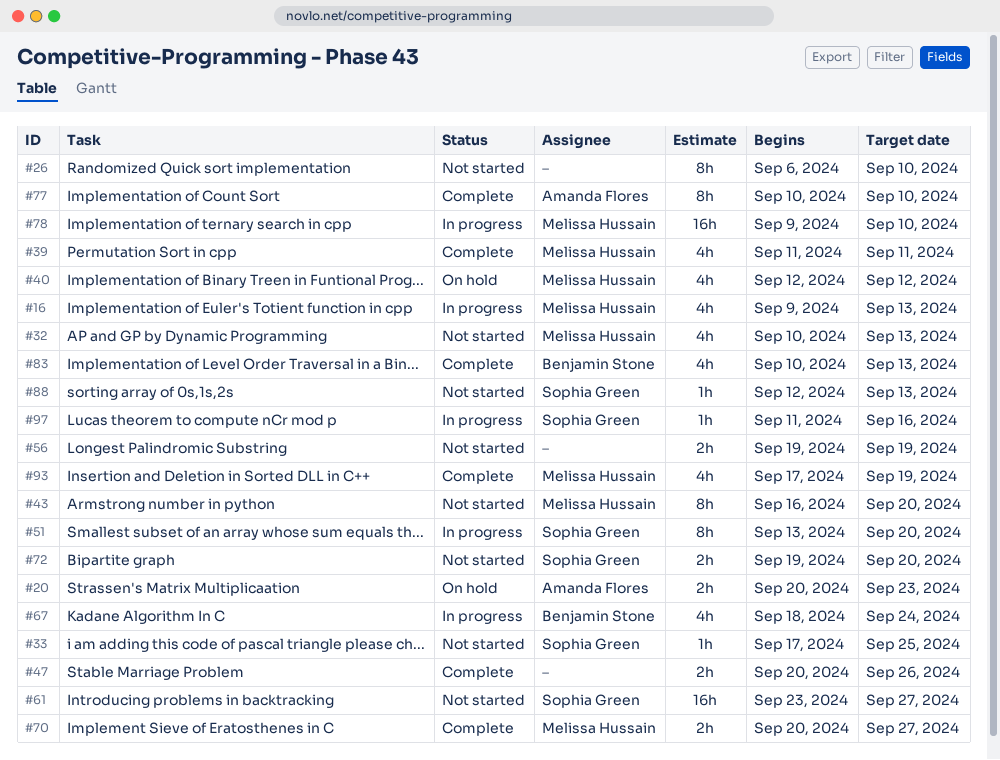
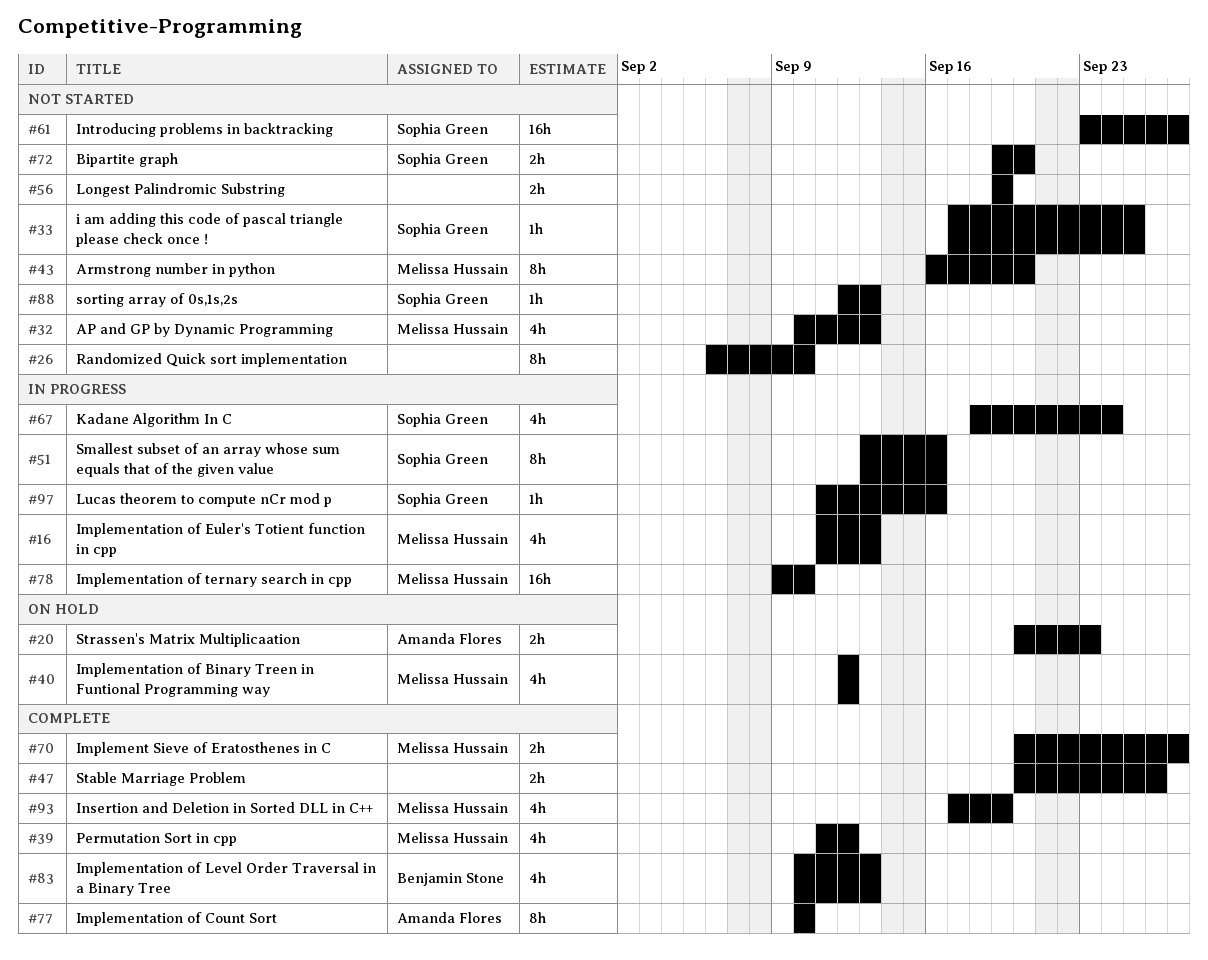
#16, start: Sep 9 -> Sep 11
#39, due: Sep 11 -> Sep 12
#51, due: Sep 20 -> Sep 16
#67, owner: Benjamin Stone -> Sophia Green

